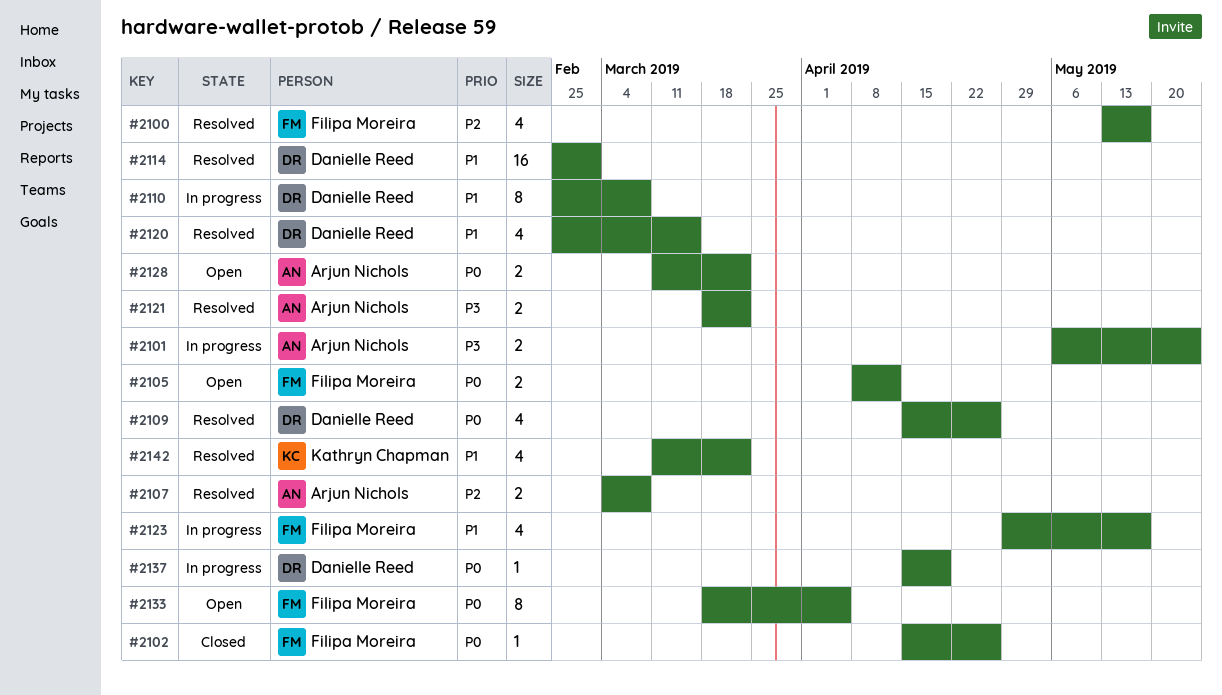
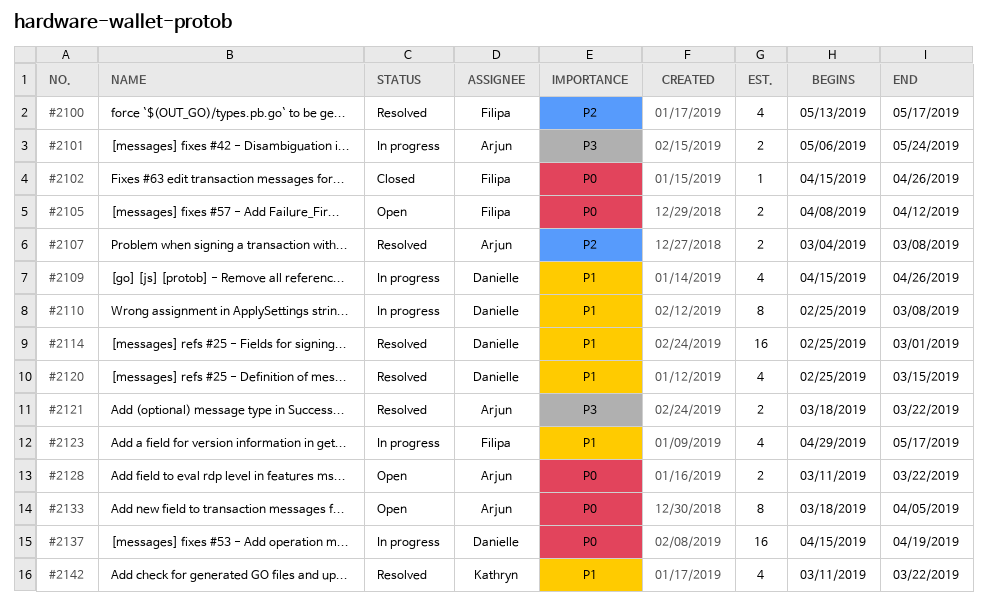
#2109, status: Resolved -> In progress
#2109, priority: P0 -> P1
#2133, owner: Filipa Moreira -> Arjun Nichols
#2137, estimate: 1 -> 16

